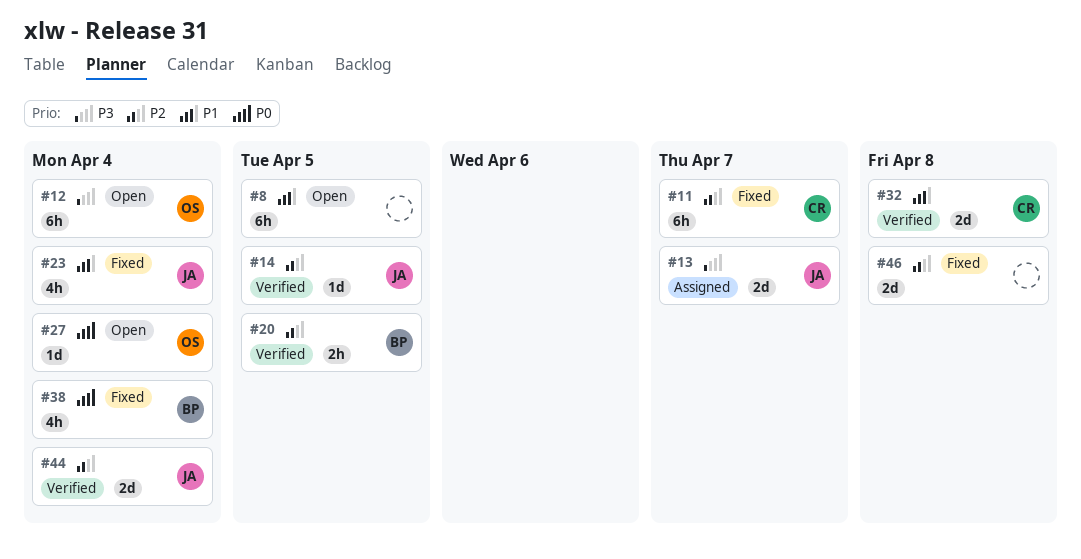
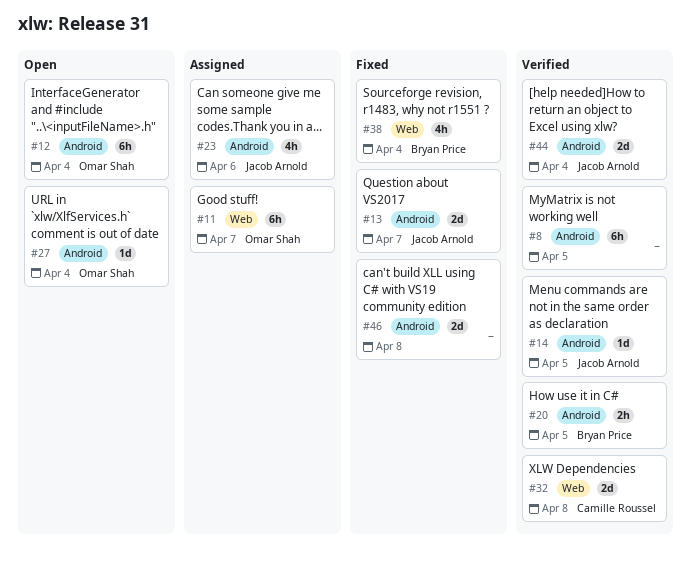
#8, status: Open -> Verified
#11, status: Fixed -> Assigned
#11, owner: Camille Roussel -> Omar Shah
#13, status: Assigned -> Fixed
#23, status: Fixed -> Assigned
#23, due: Apr 4 -> Apr 6

